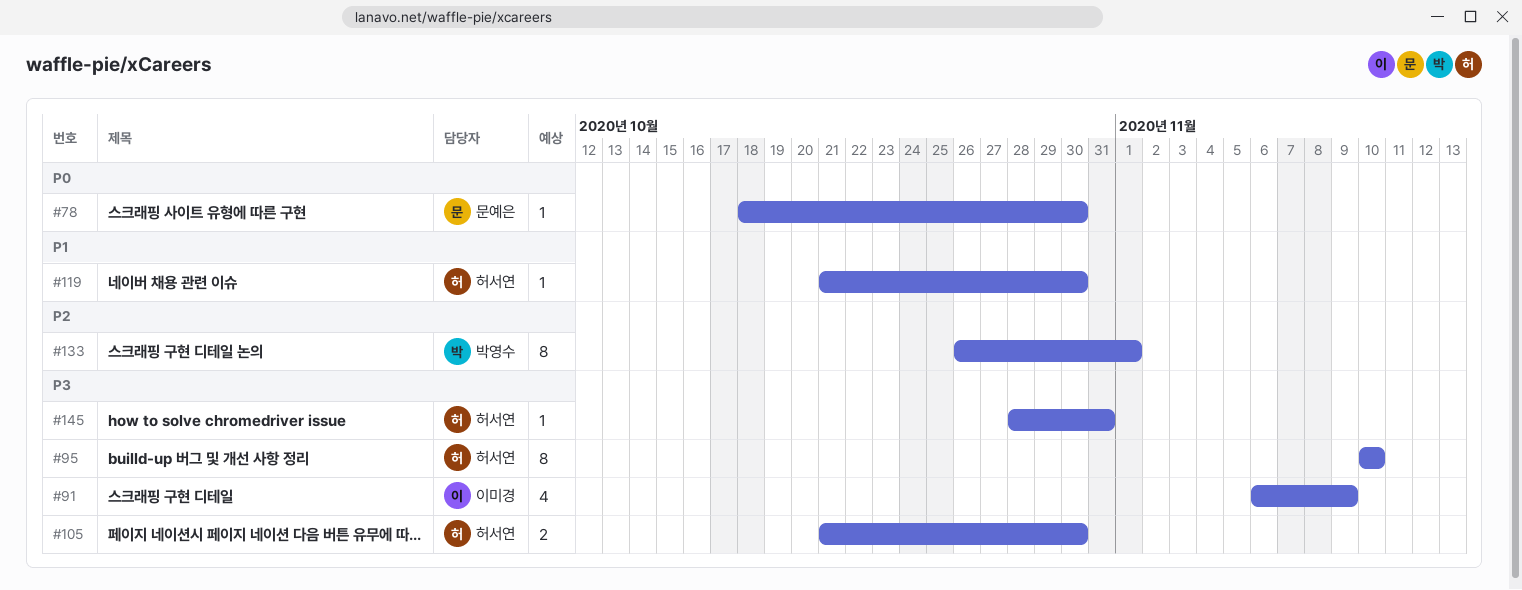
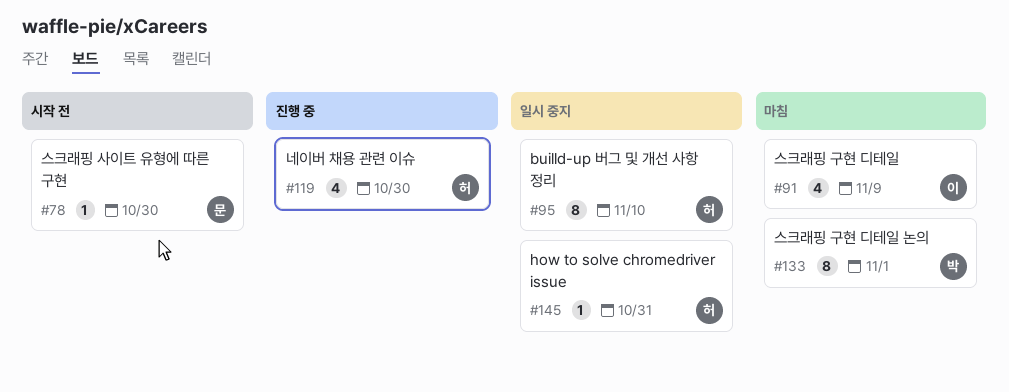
#105: present -> none
#119, estimate: 1 -> 4

